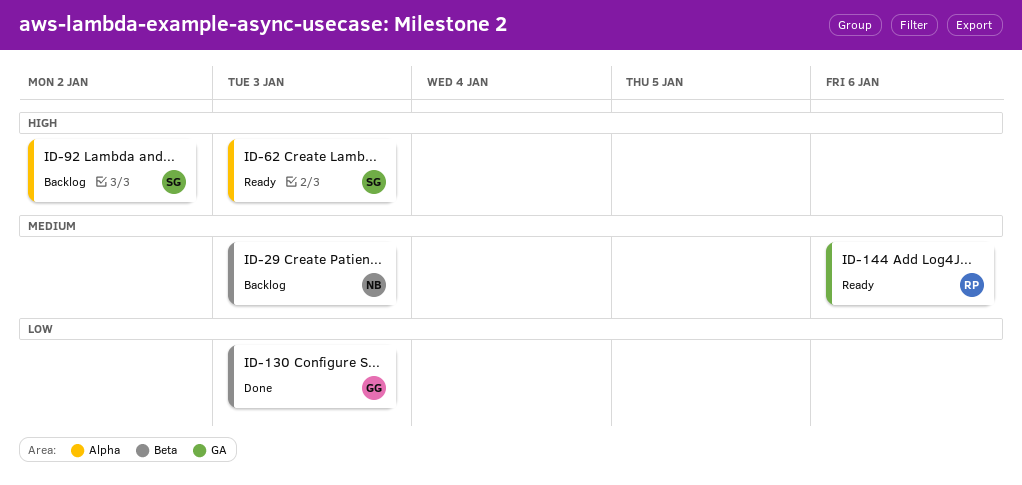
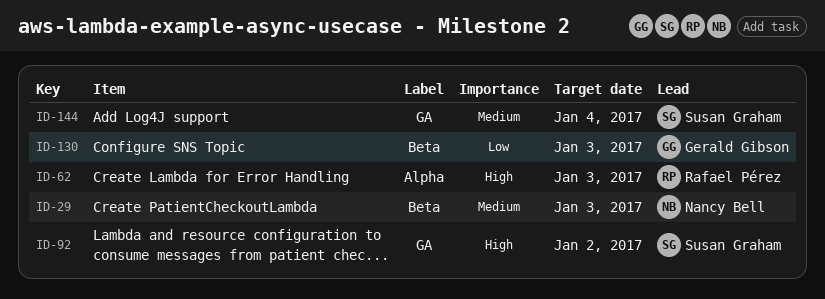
ID-62, owner: Susan Graham -> Rafael Pérez
ID-92, label: Alpha -> GA
ID-144, owner: Rafael Pérez -> Susan Graham
ID-144, due: Jan 6 -> Jan 4

